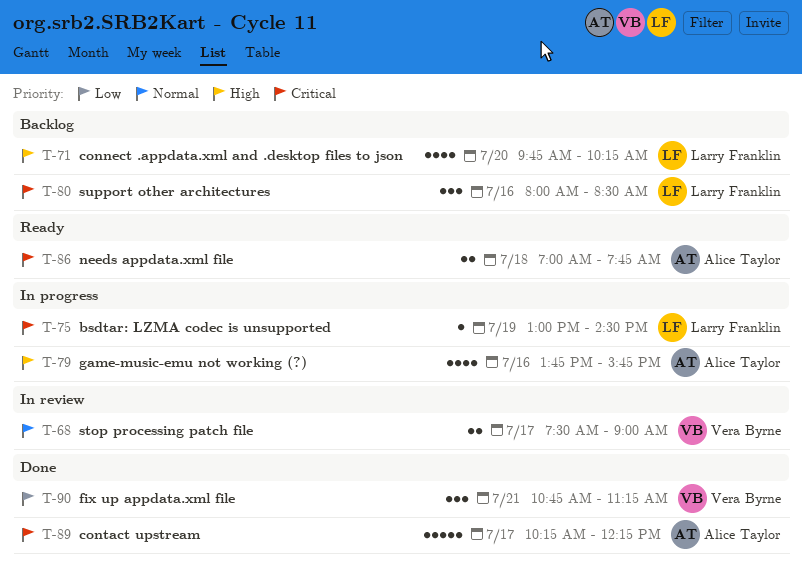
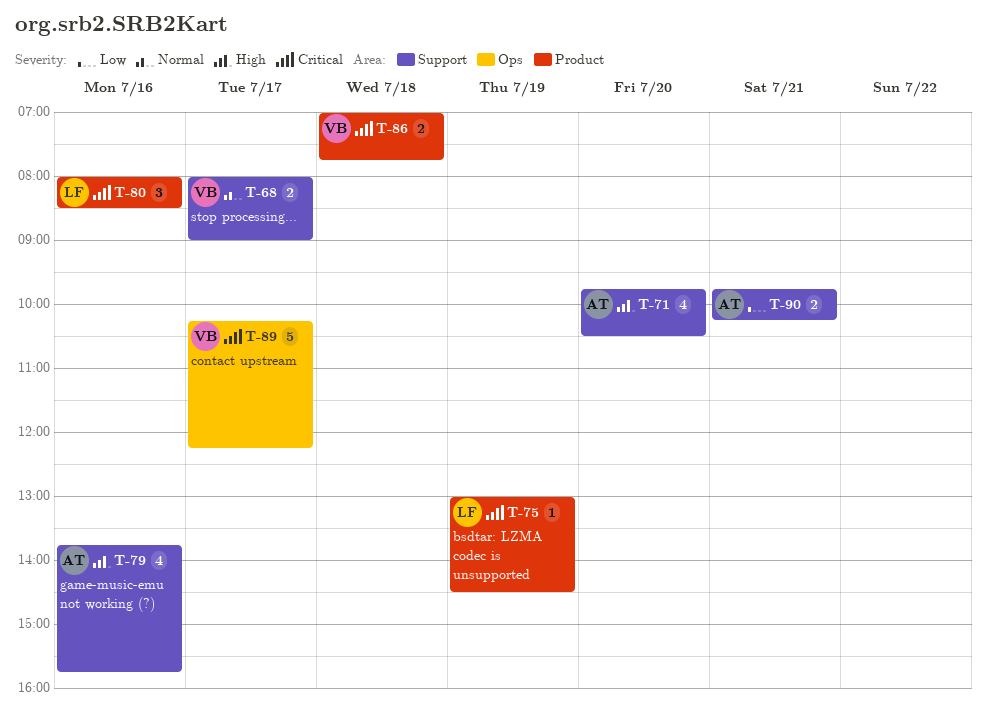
T-68, begins: 07:30 -> 08:00
T-71, owner: Larry Franklin -> Alice Taylor
T-71, ends: 10:15 -> 10:30
T-86, owner: Alice Taylor -> Vera Byrne
T-89, owner: Alice Taylor -> Vera Byrne
T-90, owner: Vera Byrne -> Alice Taylor
T-90, estimate: 3 -> 2
T-90, begins: 10:45 -> 09:45
T-90, ends: 11:15 -> 10:15

